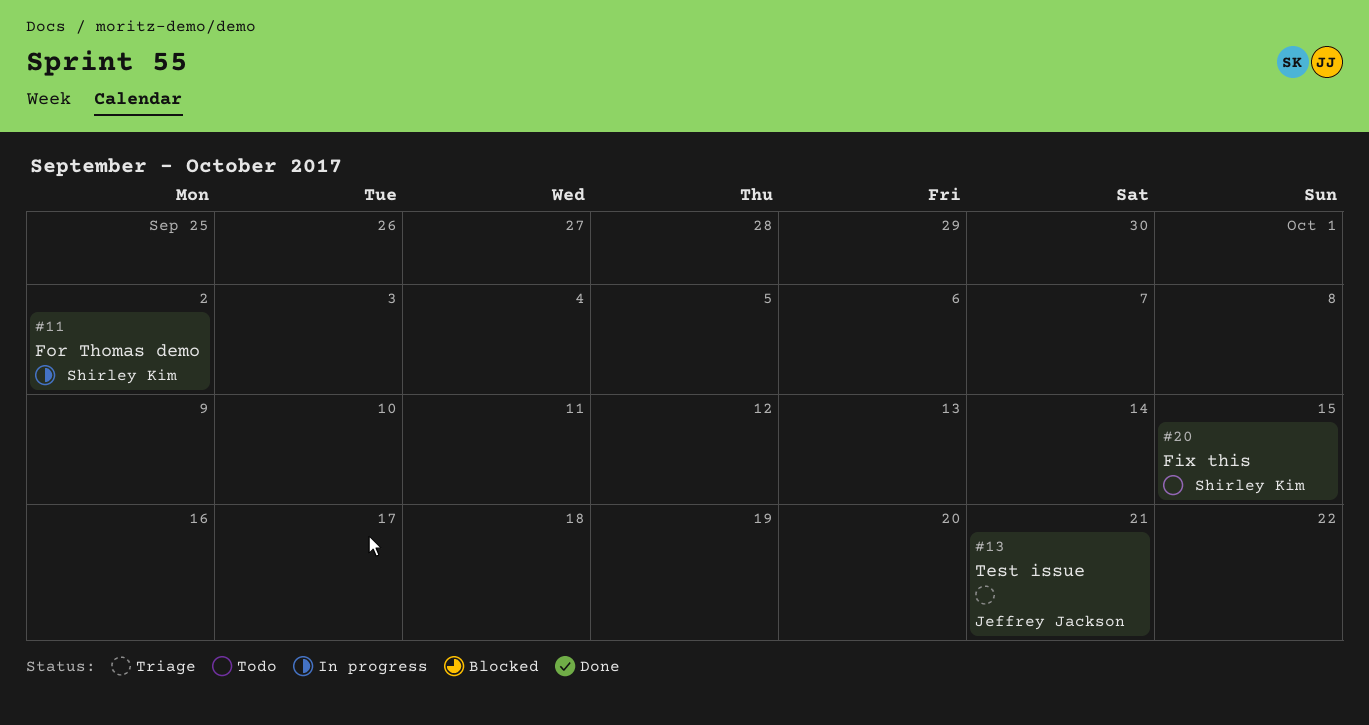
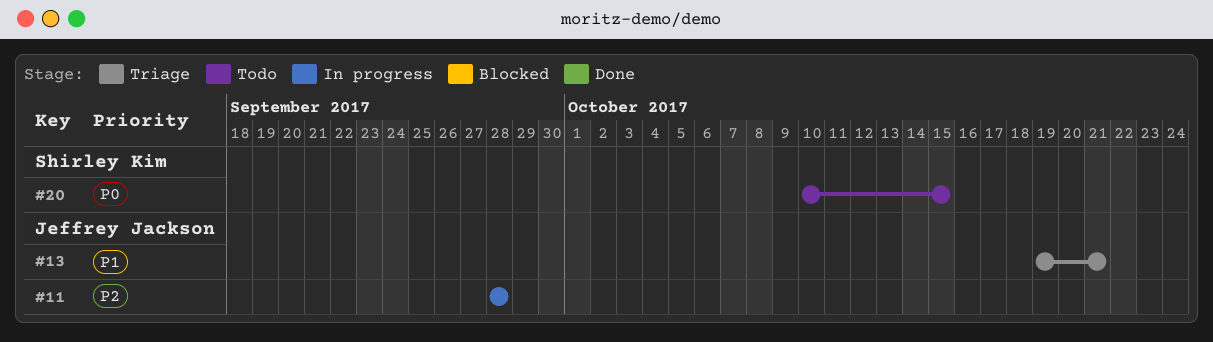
#11, owner: Shirley Kim -> Jeffrey Jackson
#11, due: Oct 2 -> Sep 28

